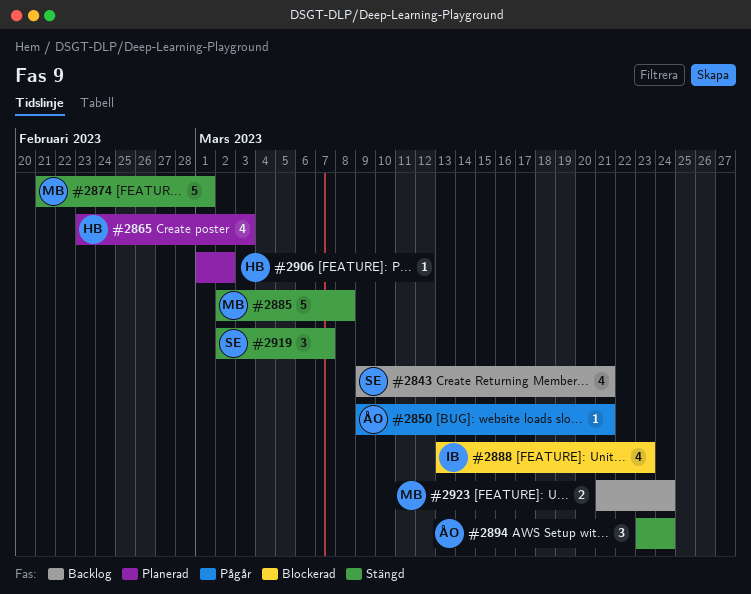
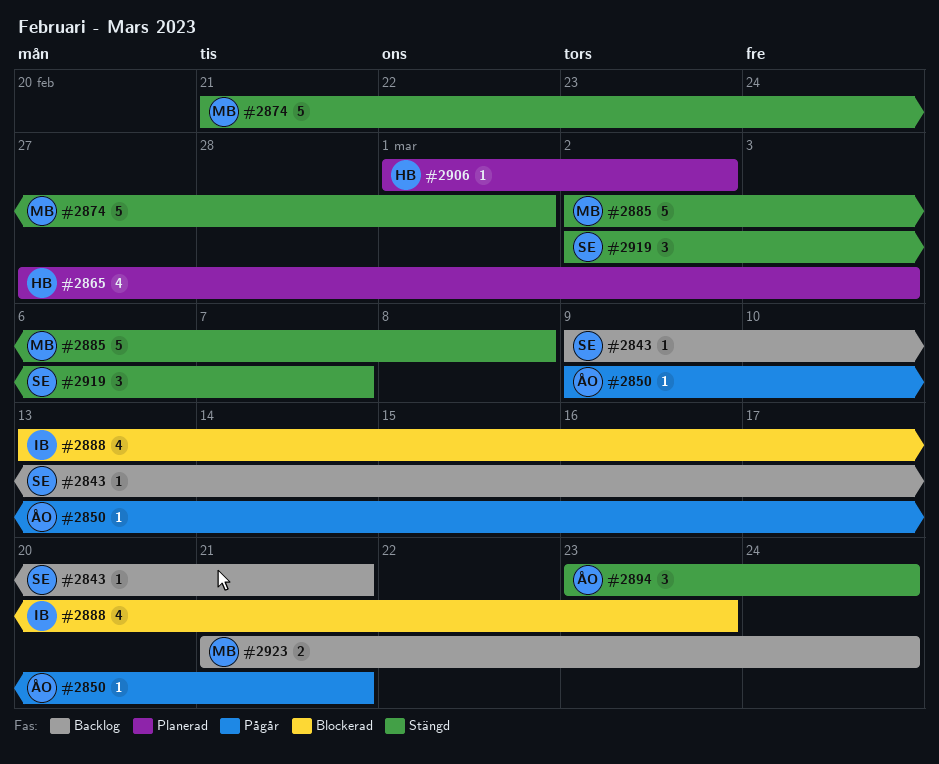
#2843, estimate: 4 -> 1
#2865, start: Feb 23 -> Feb 27

